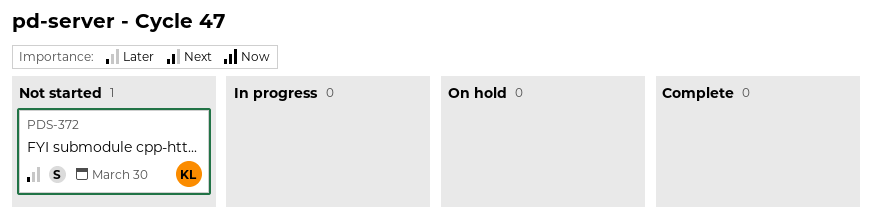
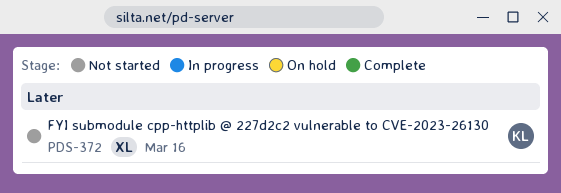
PDS-372, estimate: S -> XL
PDS-372, due: Mar 30 -> Mar 16

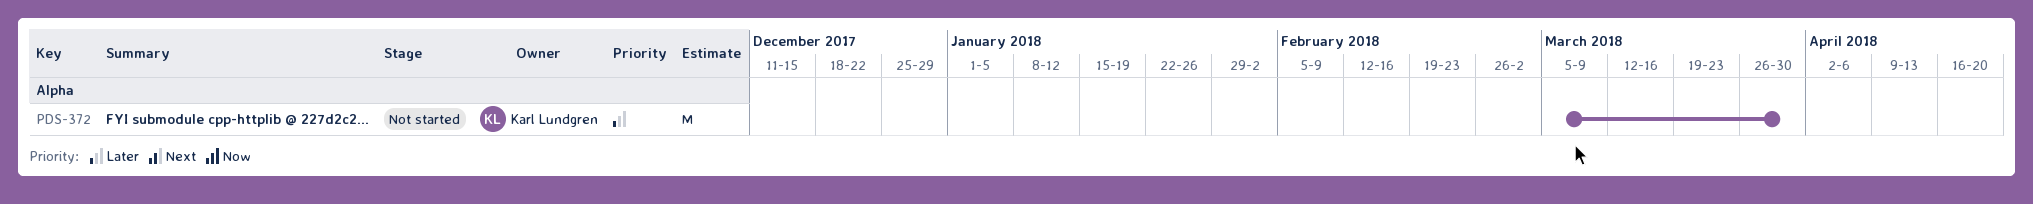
PDS-372, estimate: XL -> M
PDS-372, due: Mar 16 -> Mar 30

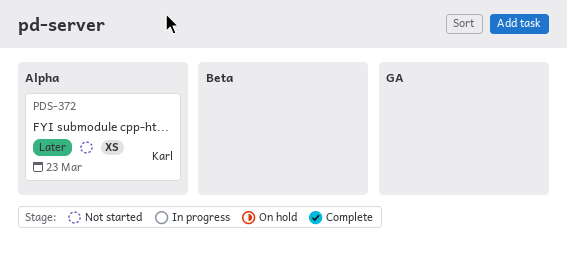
PDS-372, estimate: M -> XS
PDS-372, due: Mar 30 -> Mar 23

